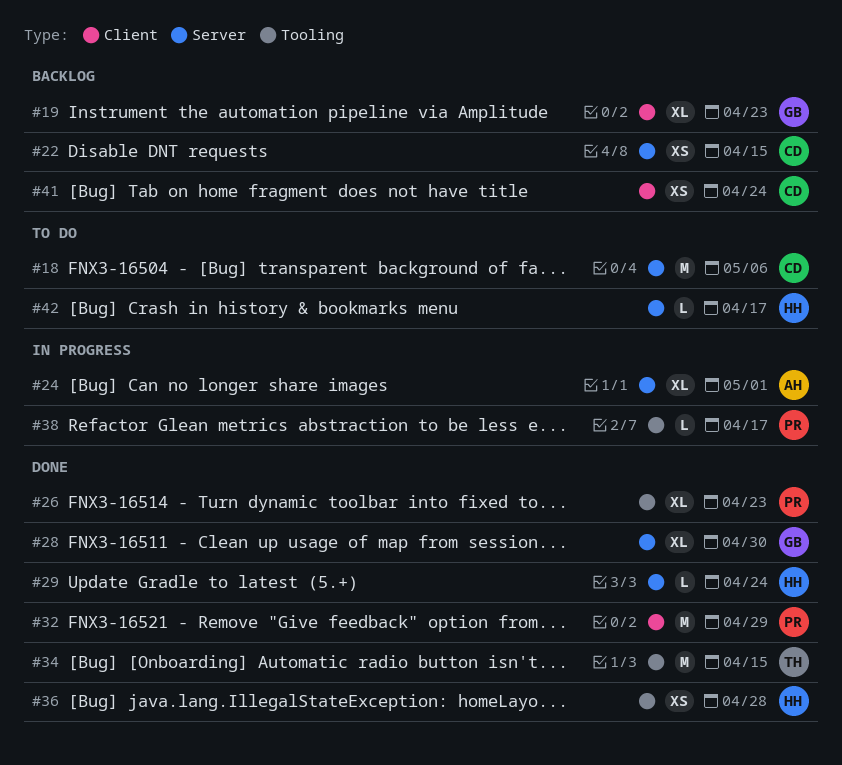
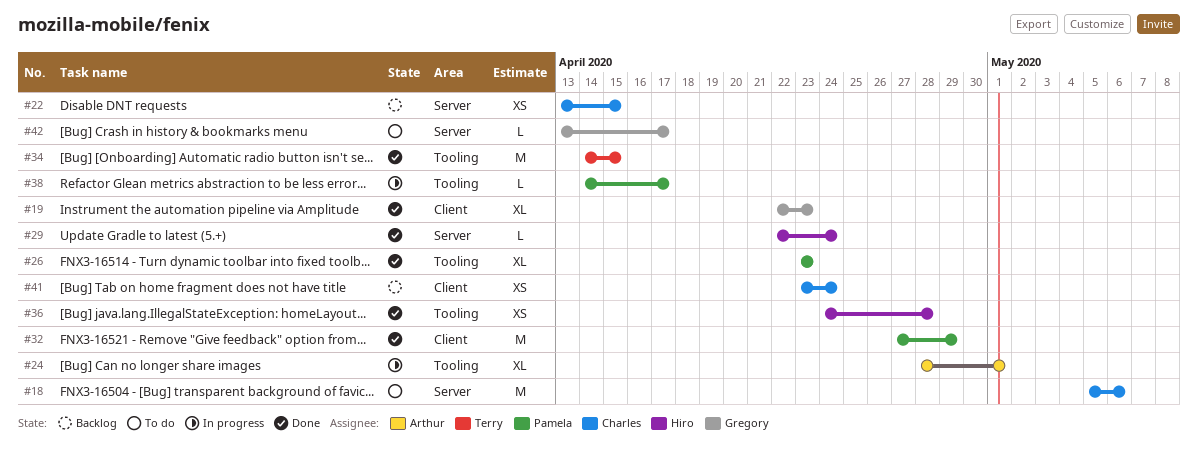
#19, status: Backlog -> Done
#24, label: Server -> Tooling
#28: present -> none
#42, owner: Hiro -> Gregory

